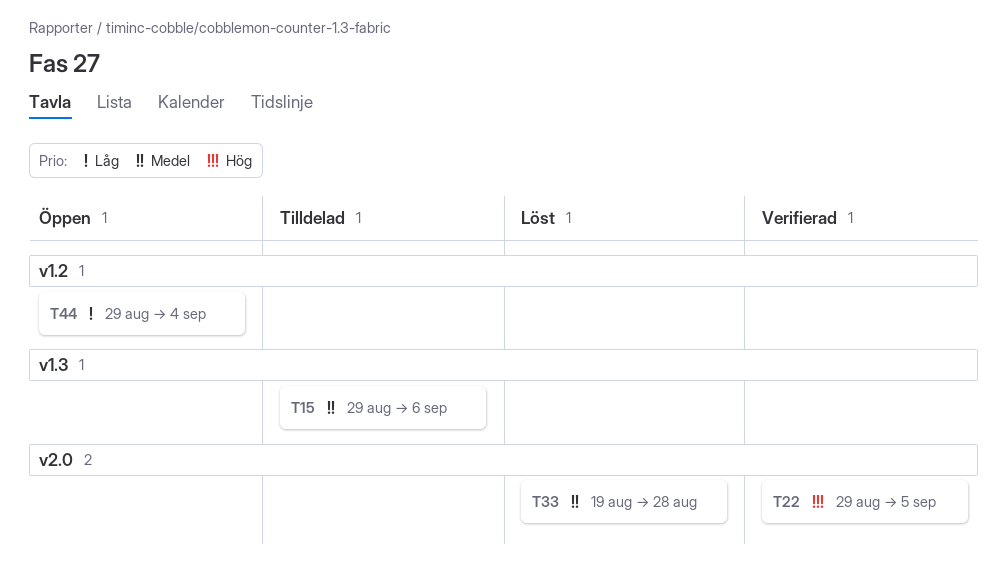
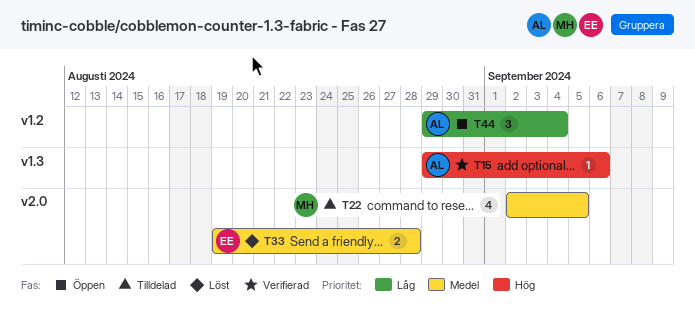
T15, status: Tilldelad -> Verifierad
T15, priority: Medel -> Hög
T22, status: Verifierad -> Tilldelad
T22, priority: Hög -> Medel
T22, start: Aug 29 -> Sep 2

